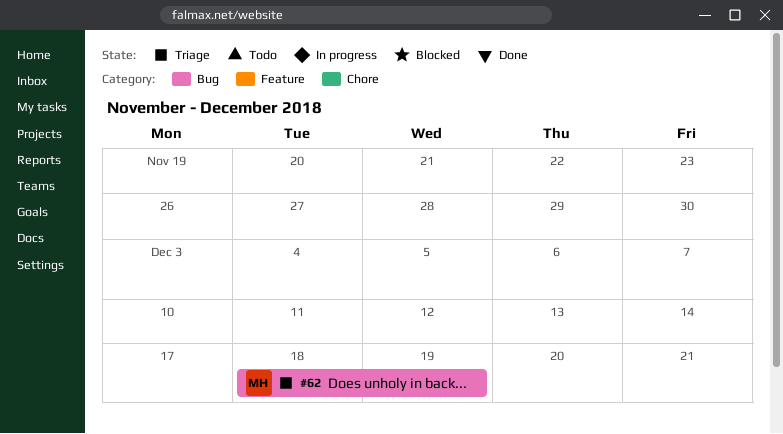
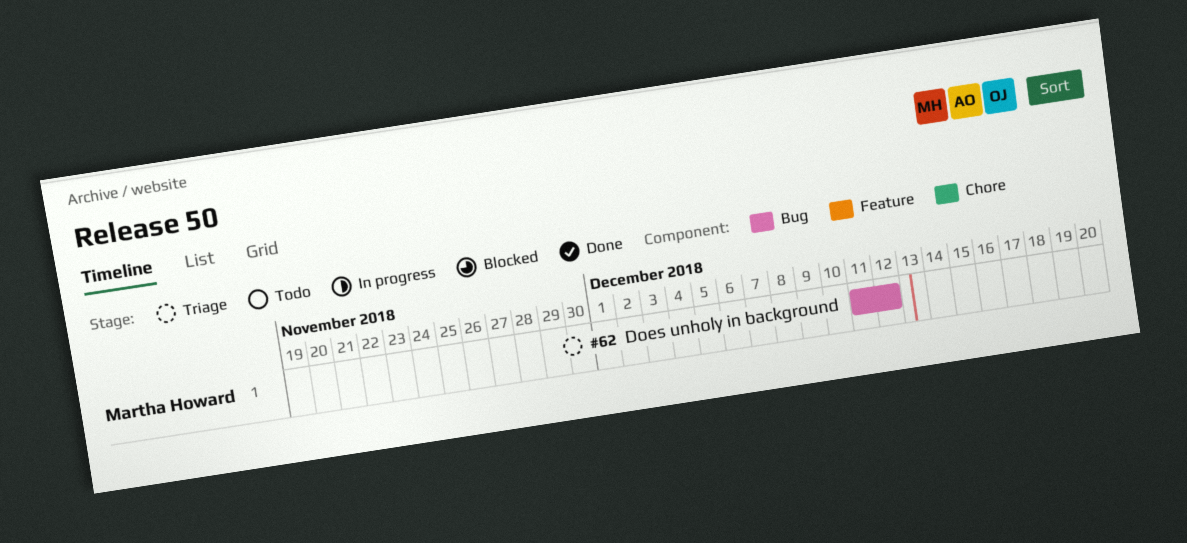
#62, start: Dec 18 -> Dec 11
#62, due: Dec 19 -> Dec 12

